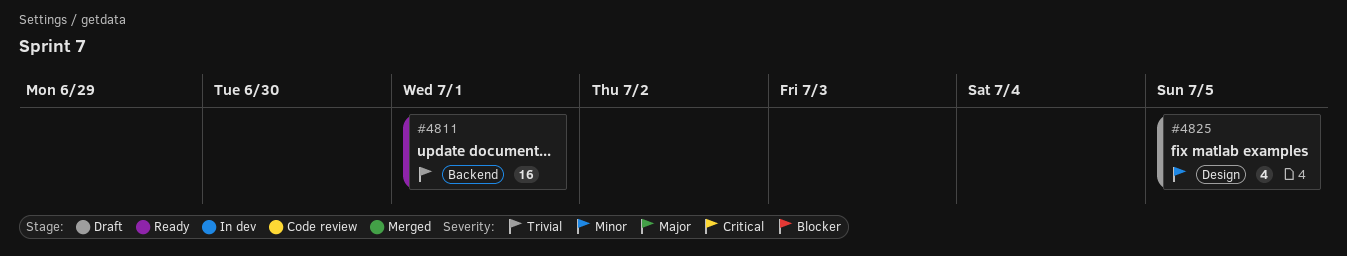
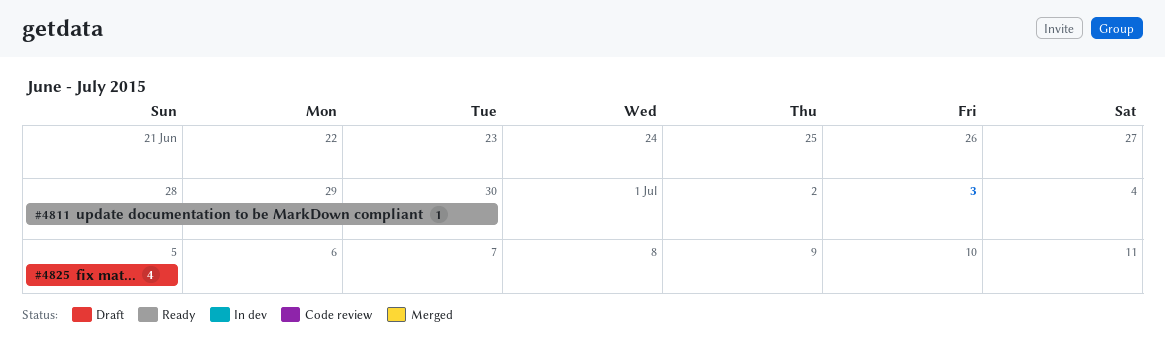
#4811, estimate: 16 -> 1
#4811, due: Jul 1 -> Jun 30

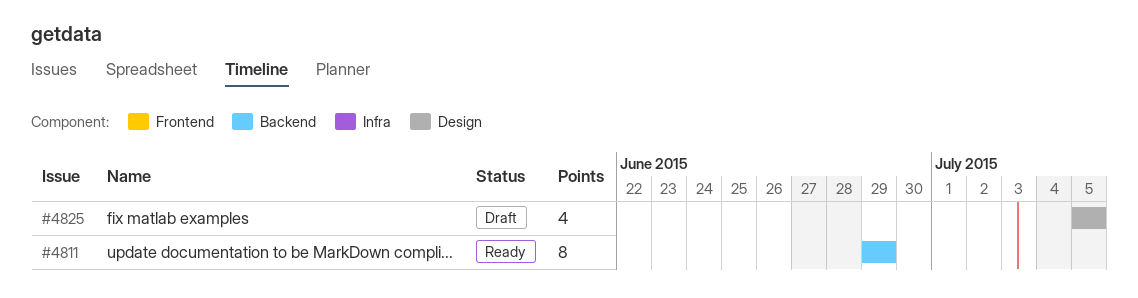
#4811, estimate: 1 -> 8
#4811, start: Jun 28 -> Jun 29
#4811, due: Jun 30 -> Jun 29

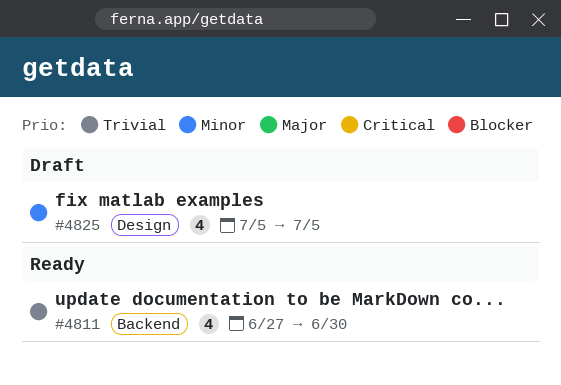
#4811, estimate: 8 -> 4
#4811, start: Jun 29 -> Jun 27
#4811, due: Jun 29 -> Jun 30

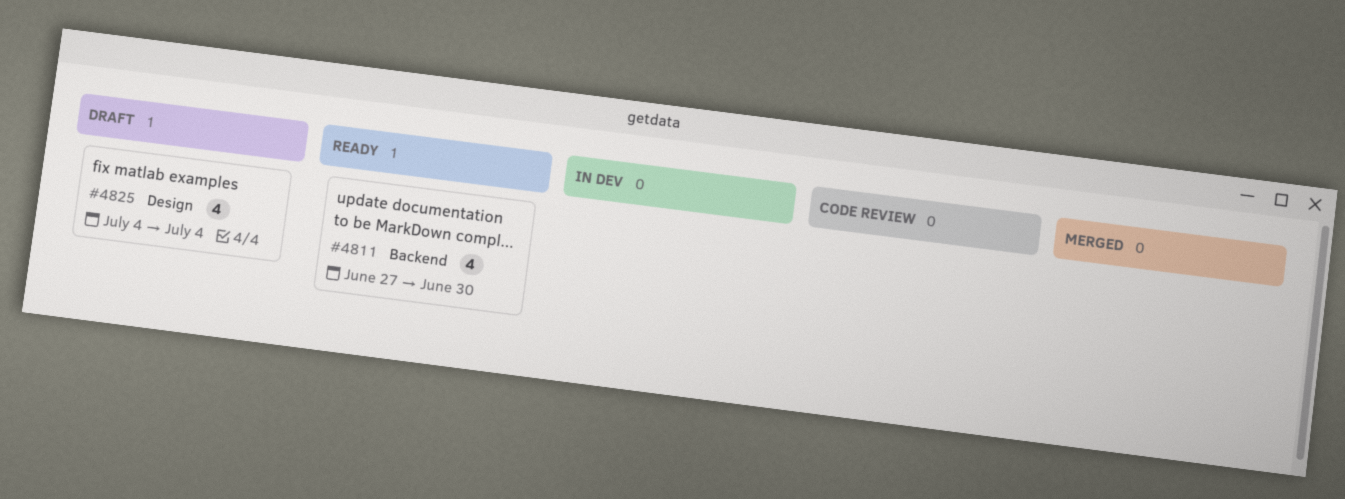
#4825, start: Jul 5 -> Jul 4
#4825, due: Jul 5 -> Jul 4

